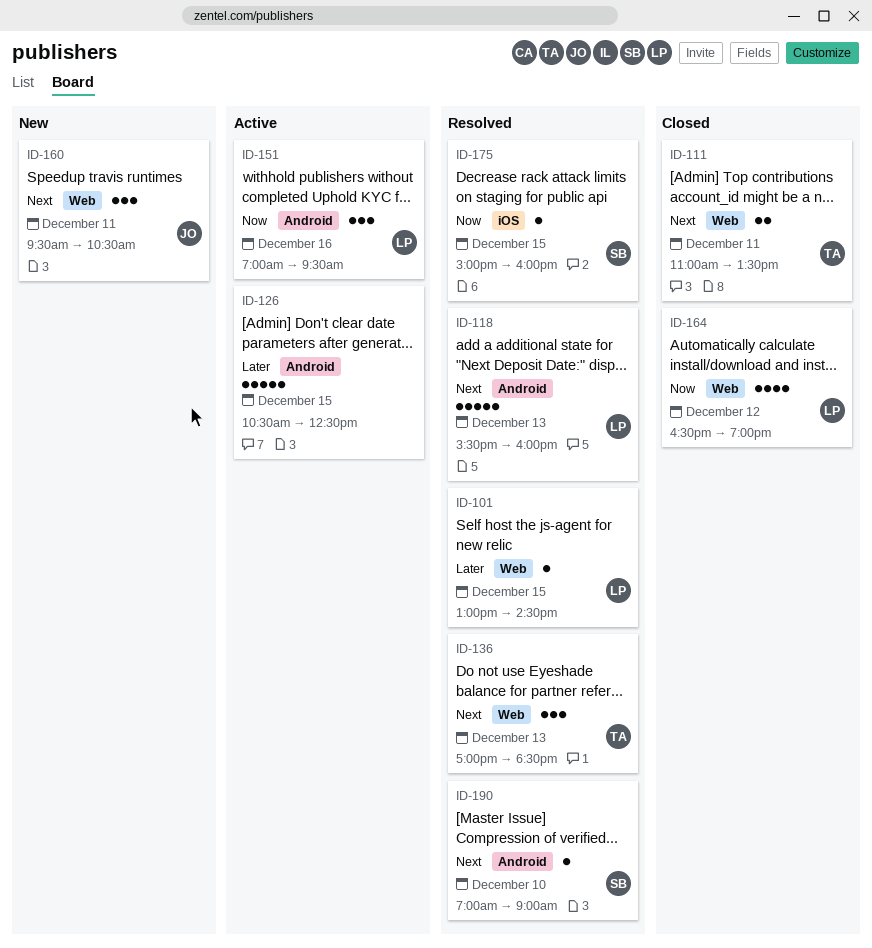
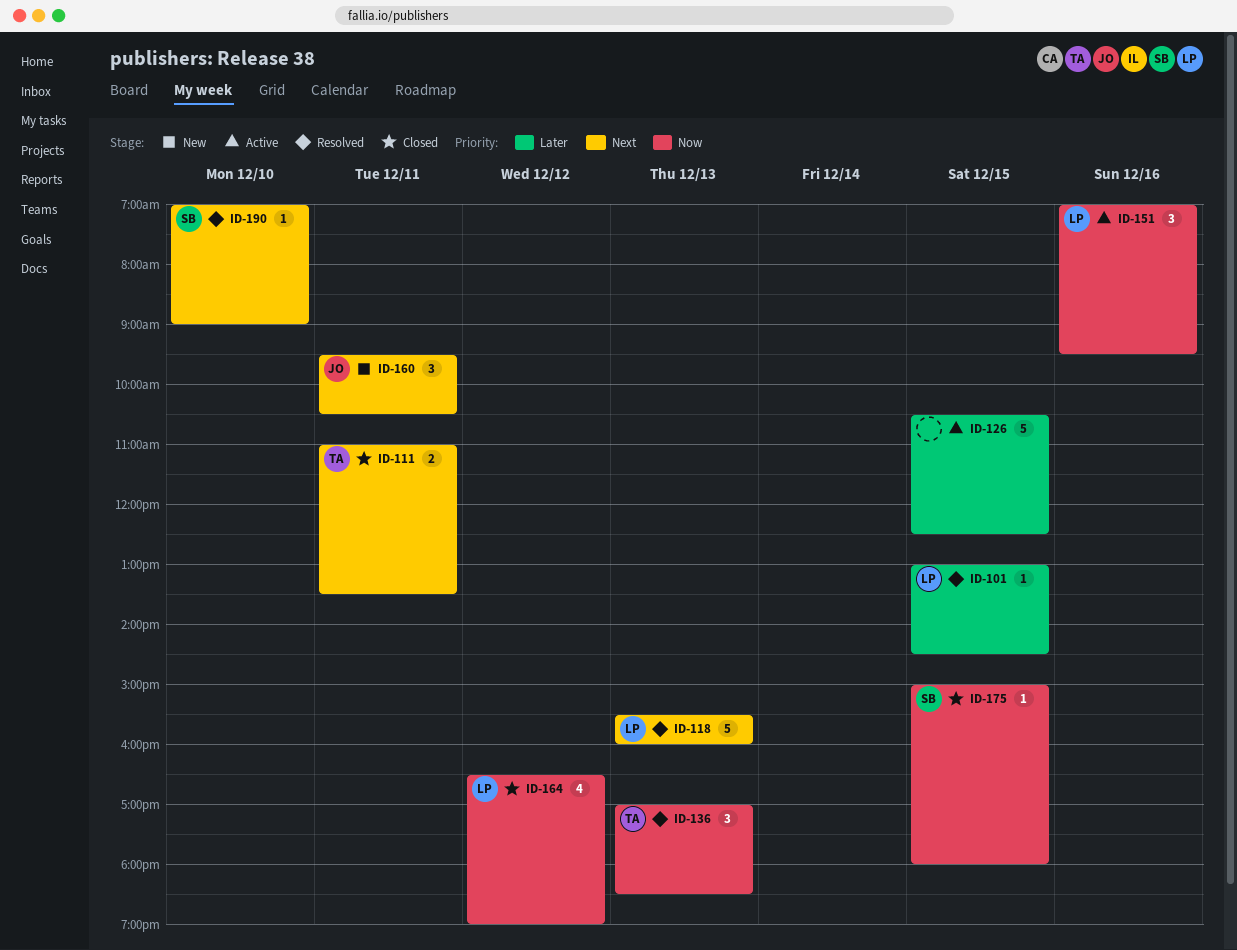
ID-136, priority: Next -> Now
ID-175, status: Resolved -> Closed
ID-175, ends: 16:00 -> 18:00

